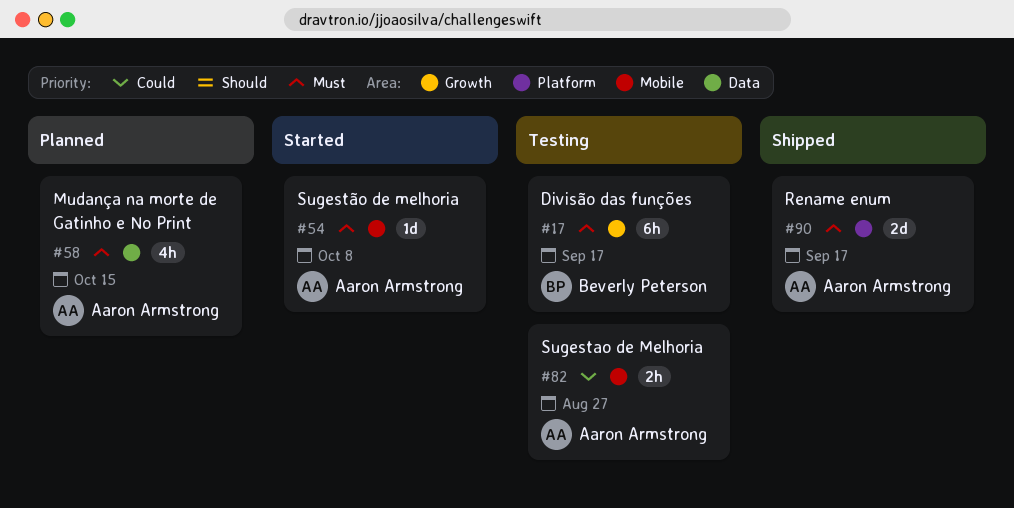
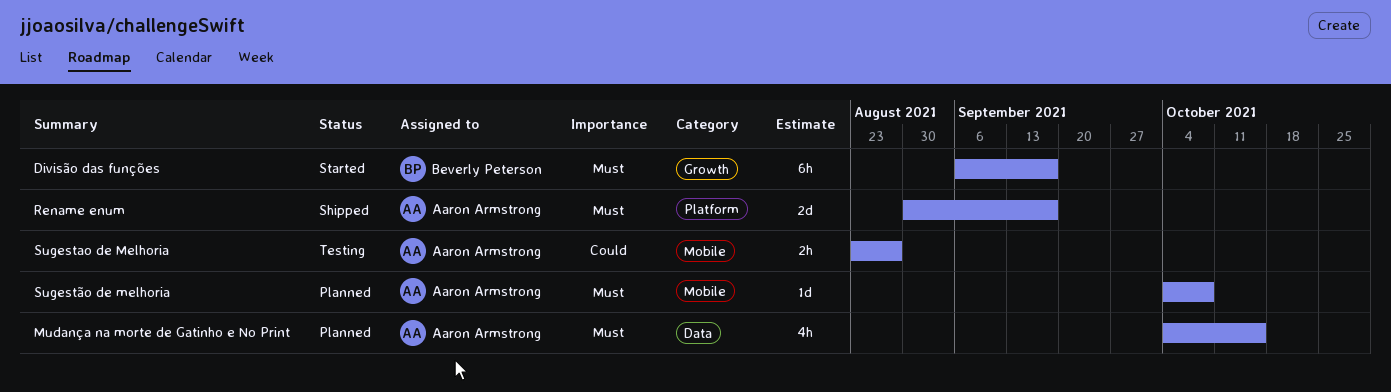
Divisão das funções, status: Testing -> Started
Sugestão de melhoria, status: Started -> Planned

